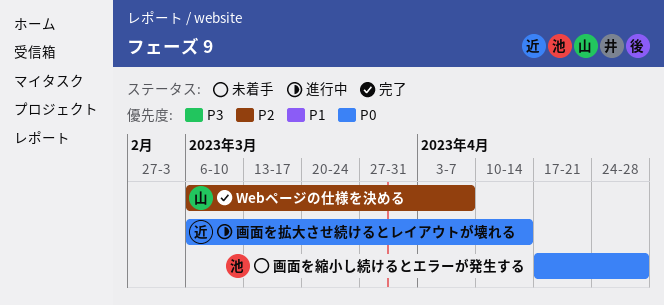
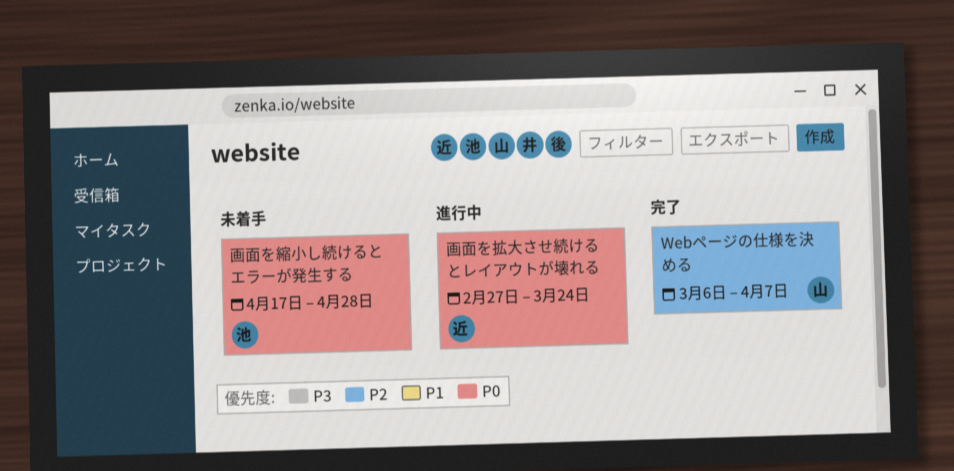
画面を拡大させ続けるとレイアウトが壊れる, start: Mar 6 -> Feb 27
画面を拡大させ続けるとレイアウトが壊れる, due: Apr 14 -> Mar 24

